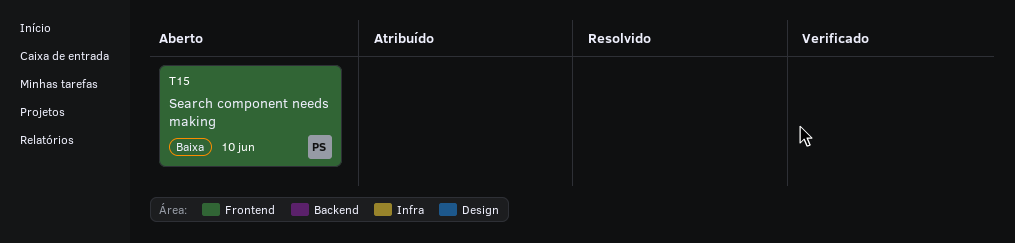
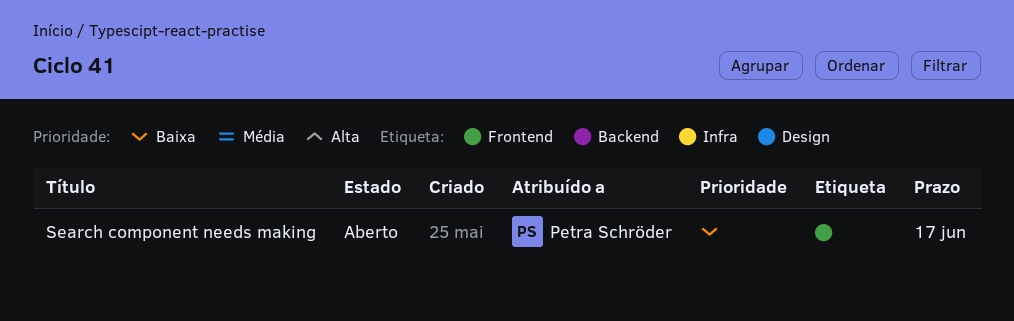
Search component needs making, due: Jun 10 -> Jun 17

